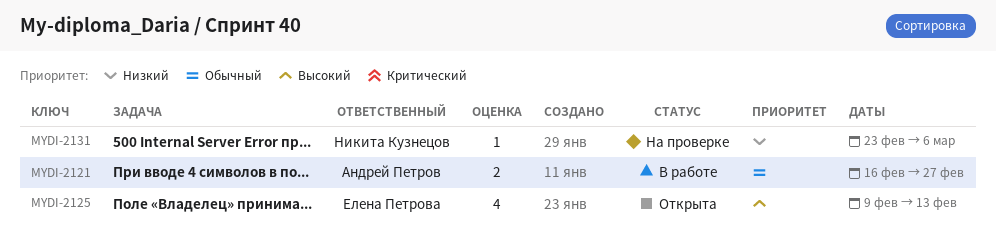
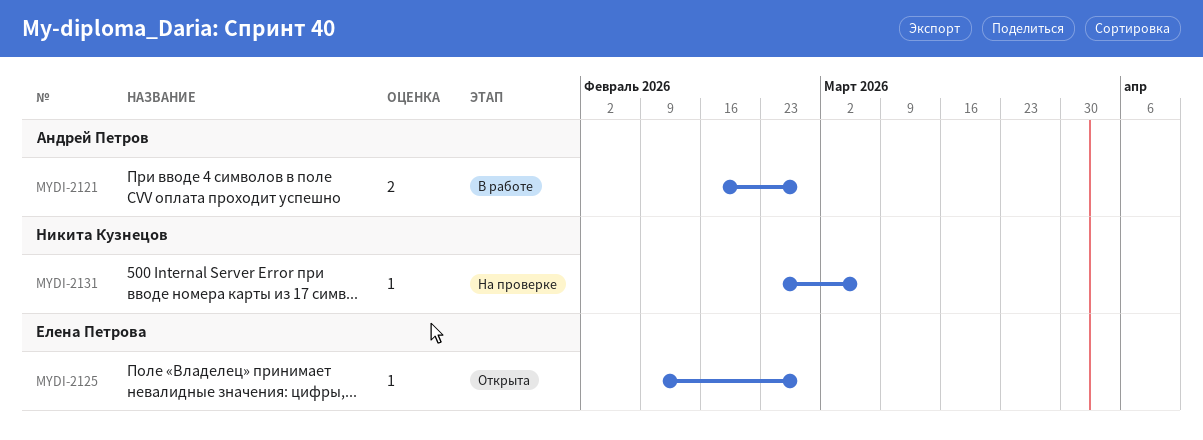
MYDI-2125, estimate: 4 -> 1
MYDI-2125, due: Feb 13 -> Feb 27

